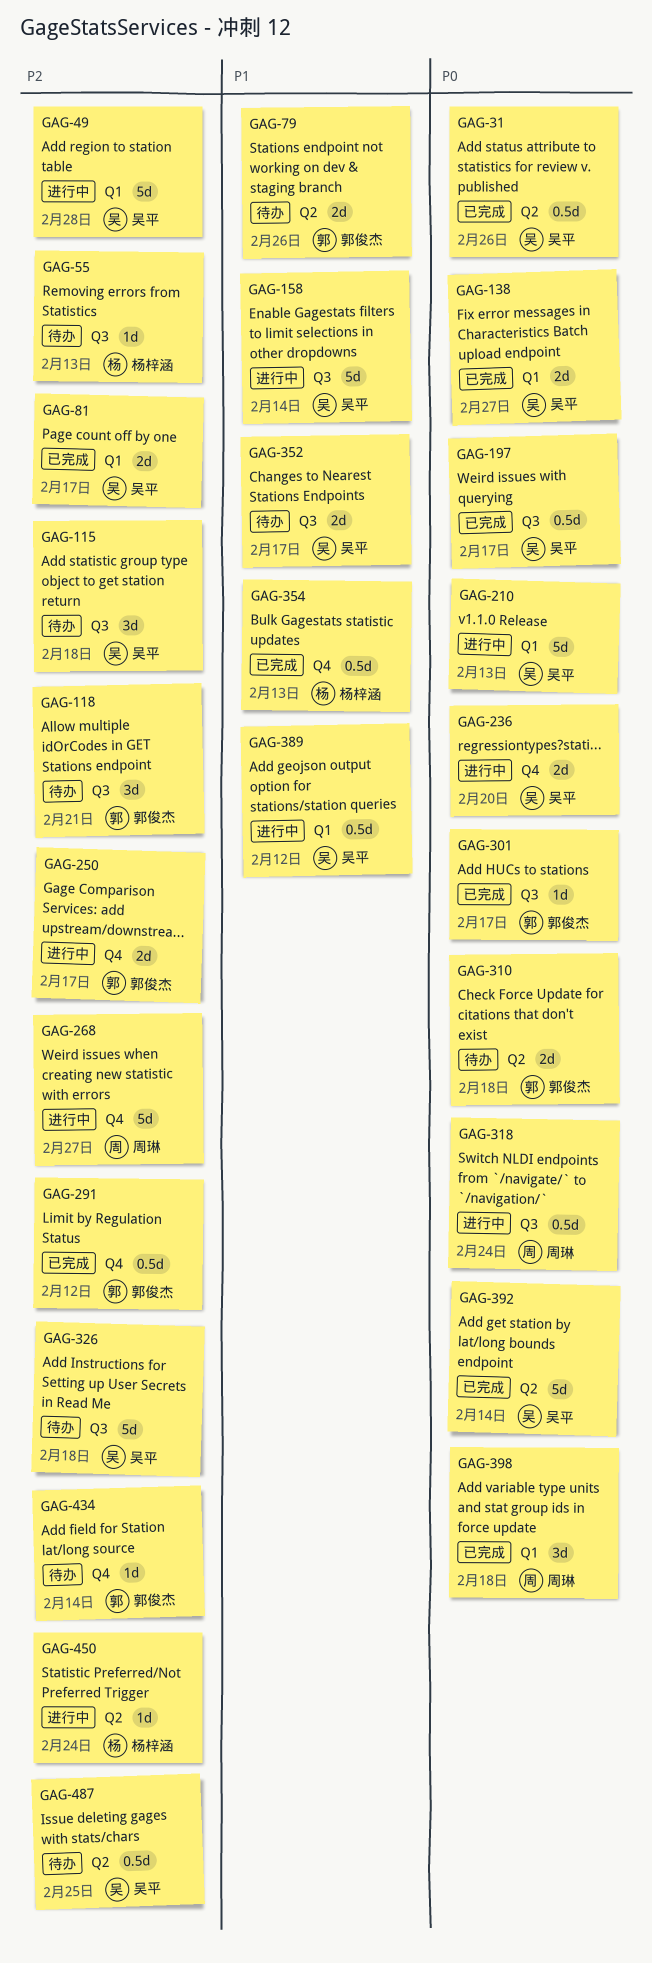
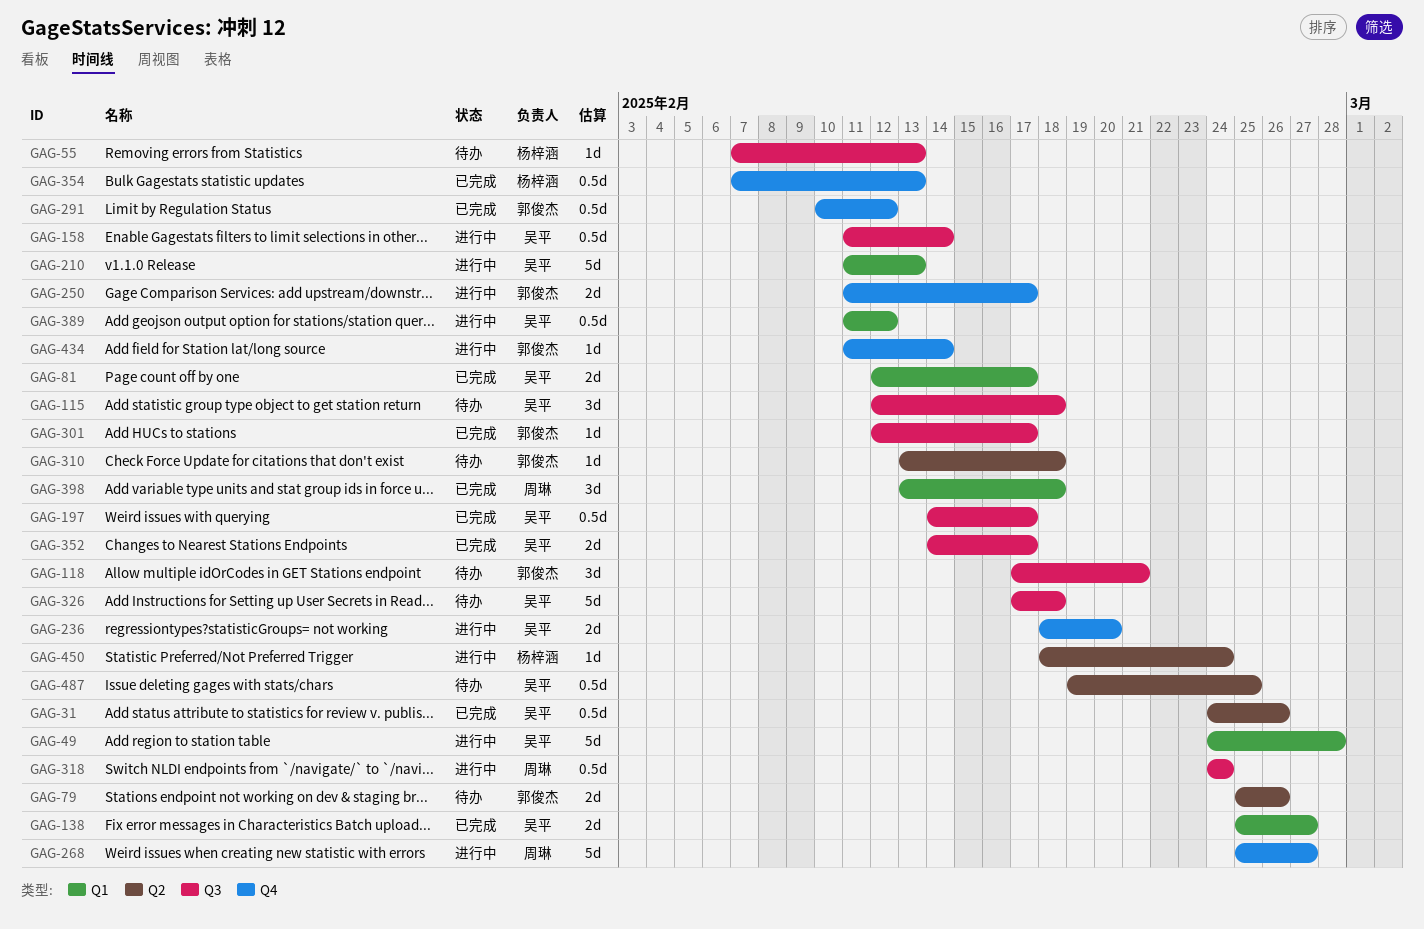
GAG-158, estimate: 5d -> 0.5d
GAG-310, estimate: 2d -> 1d
GAG-352, status: 待办 -> 已完成
GAG-392: present -> none
GAG-434, status: 待办 -> 进行中

